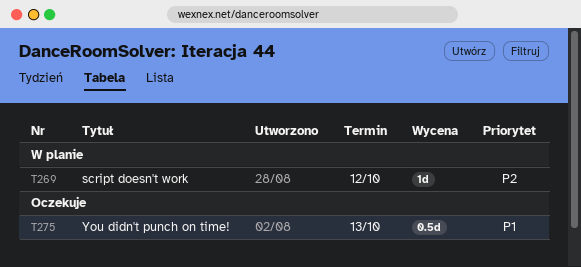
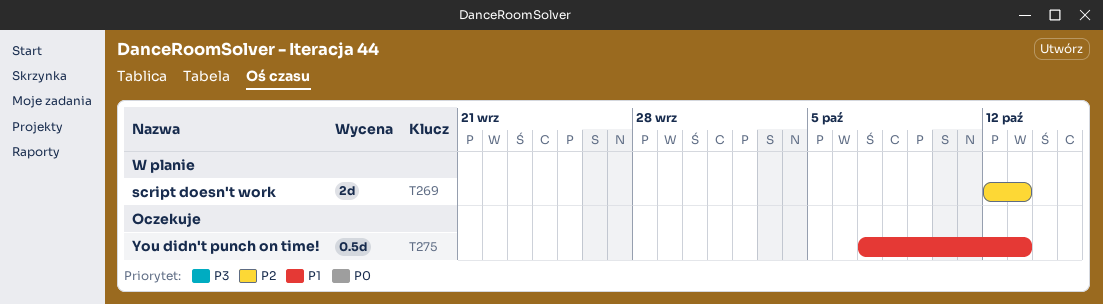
T269, estimate: 1d -> 2d
T269, due: Oct 12 -> Oct 13

